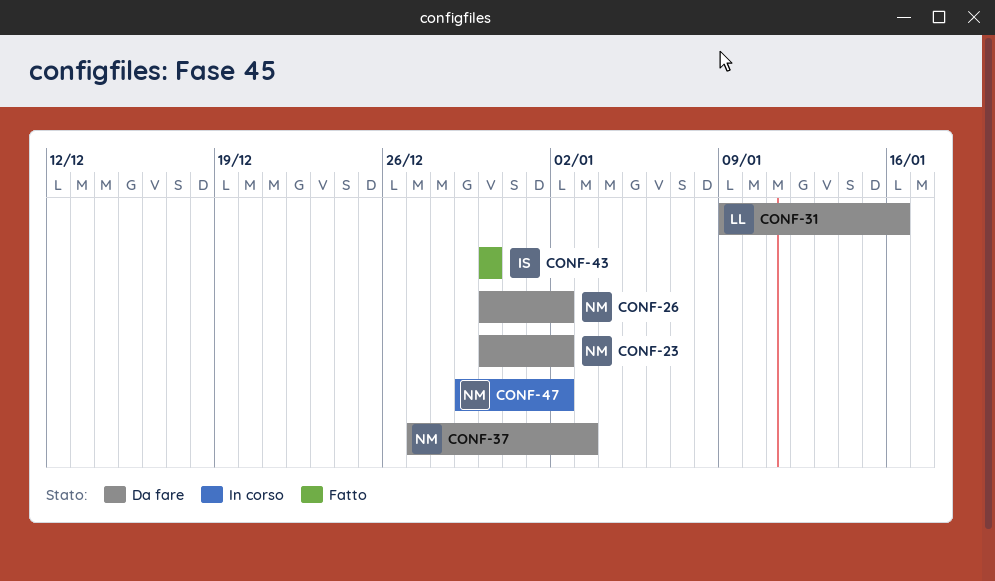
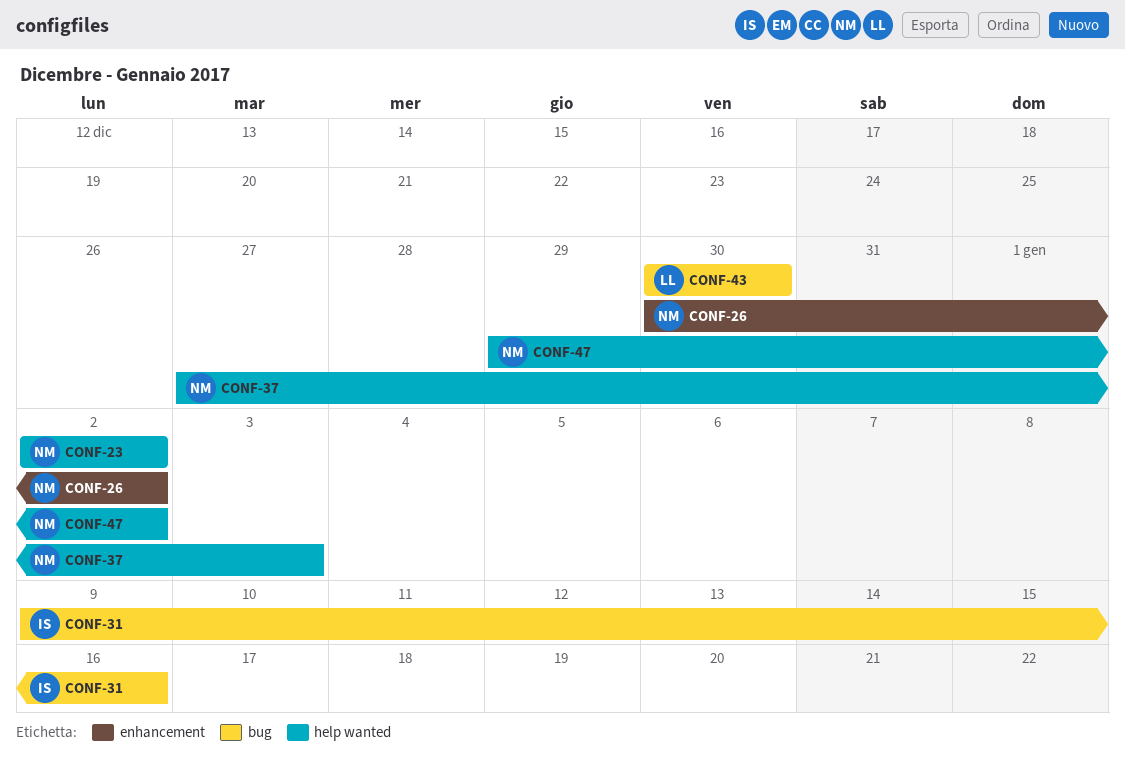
CONF-23, start: Dec 30 -> Jan 2
CONF-31, owner: LL -> IS
CONF-43, owner: IS -> LL

